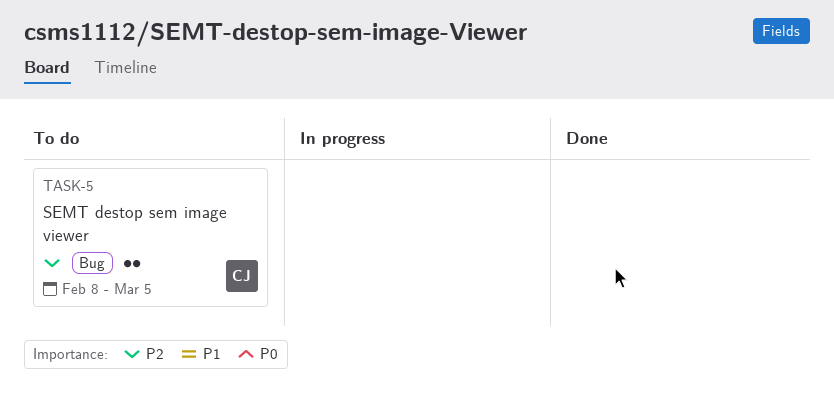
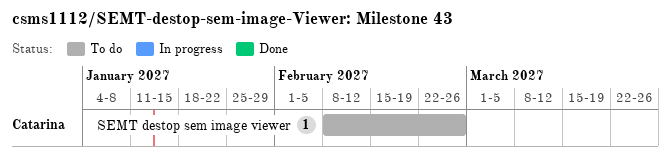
SEMT destop sem image viewer, estimate: 2 -> 1
SEMT destop sem image viewer, due: Mar 5 -> Feb 26

